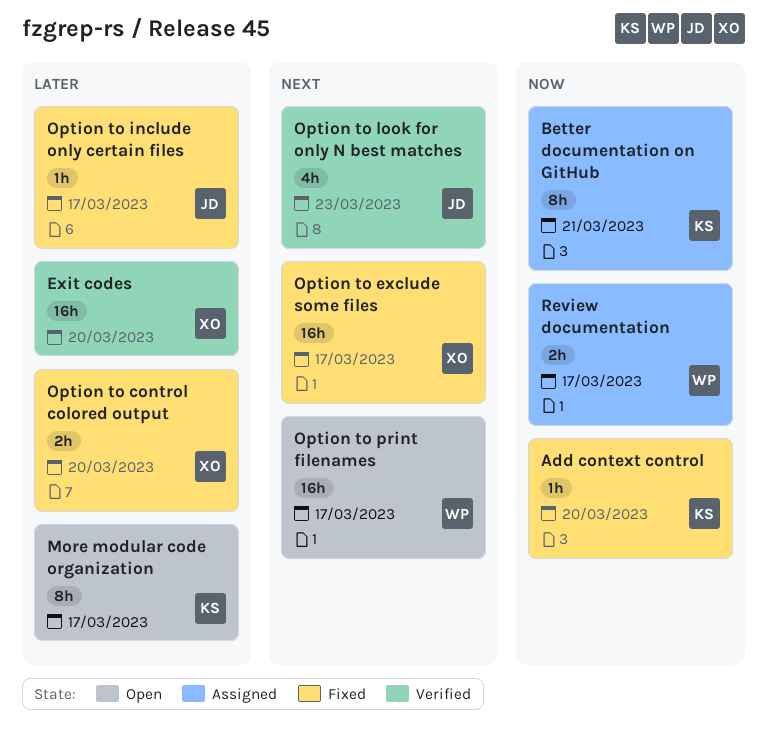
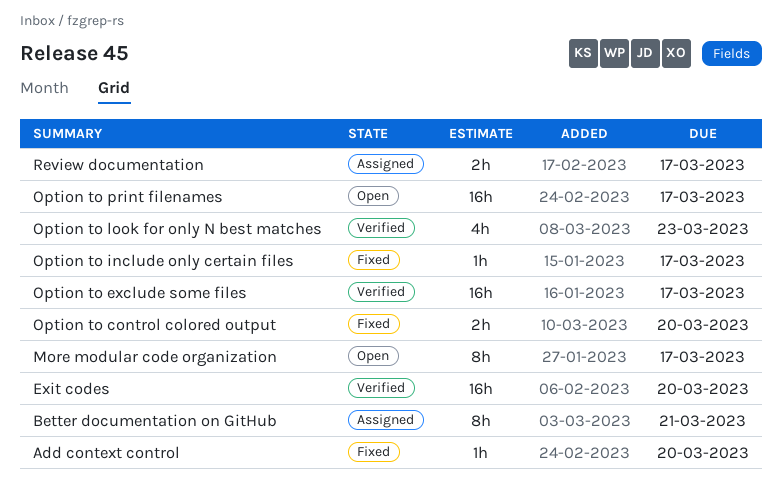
Option to exclude some files, status: Fixed -> Verified

